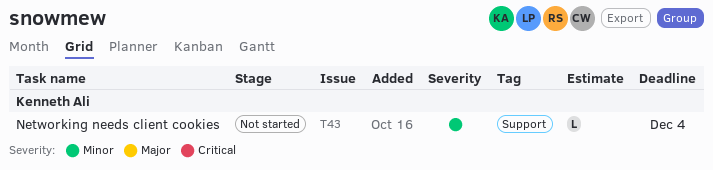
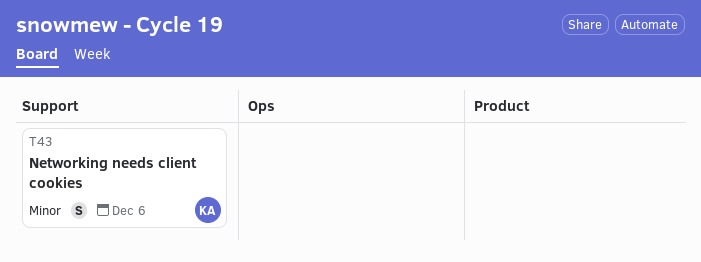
T43, estimate: L -> S
T43, due: Dec 4 -> Dec 6

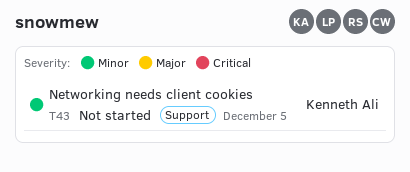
T43, due: Dec 6 -> Dec 5

